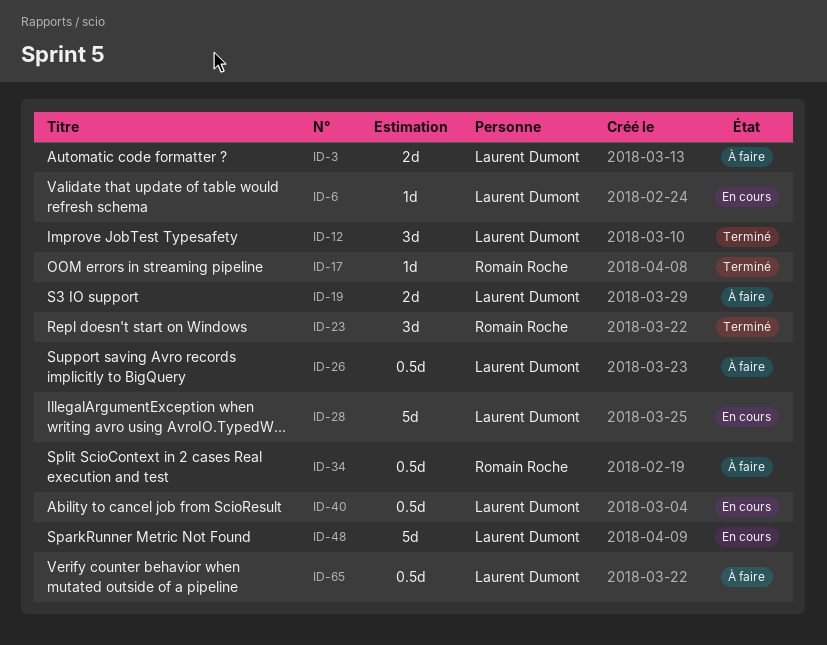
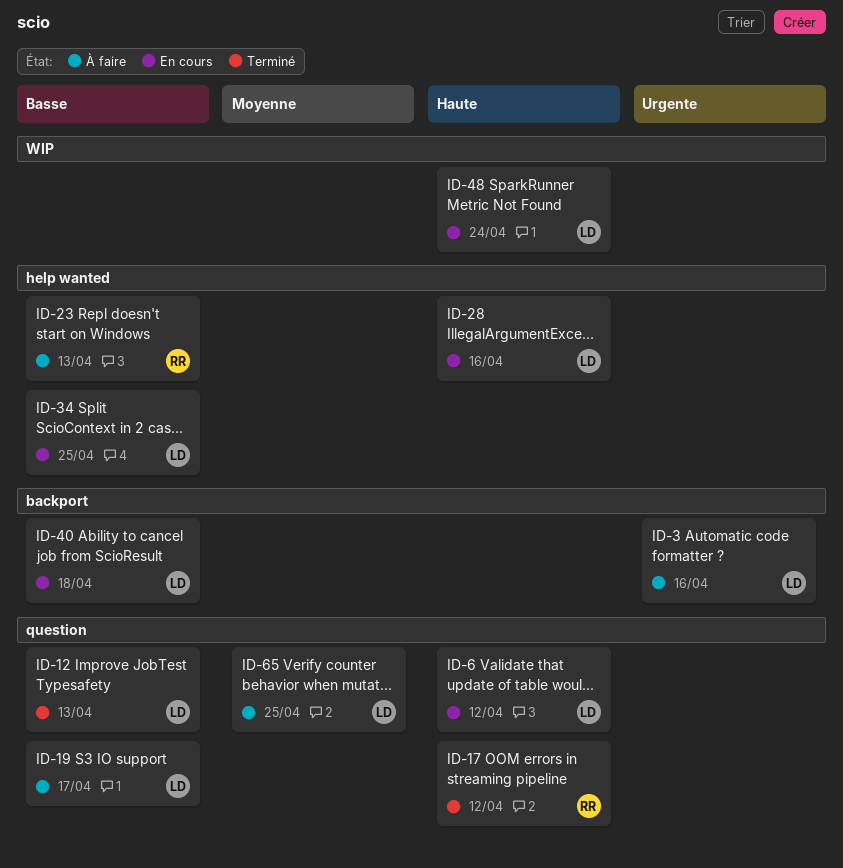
ID-23, status: Terminé -> À faire
ID-26: present -> none
ID-34, status: À faire -> En cours
ID-34, owner: Romain Roche -> Laurent Dumont

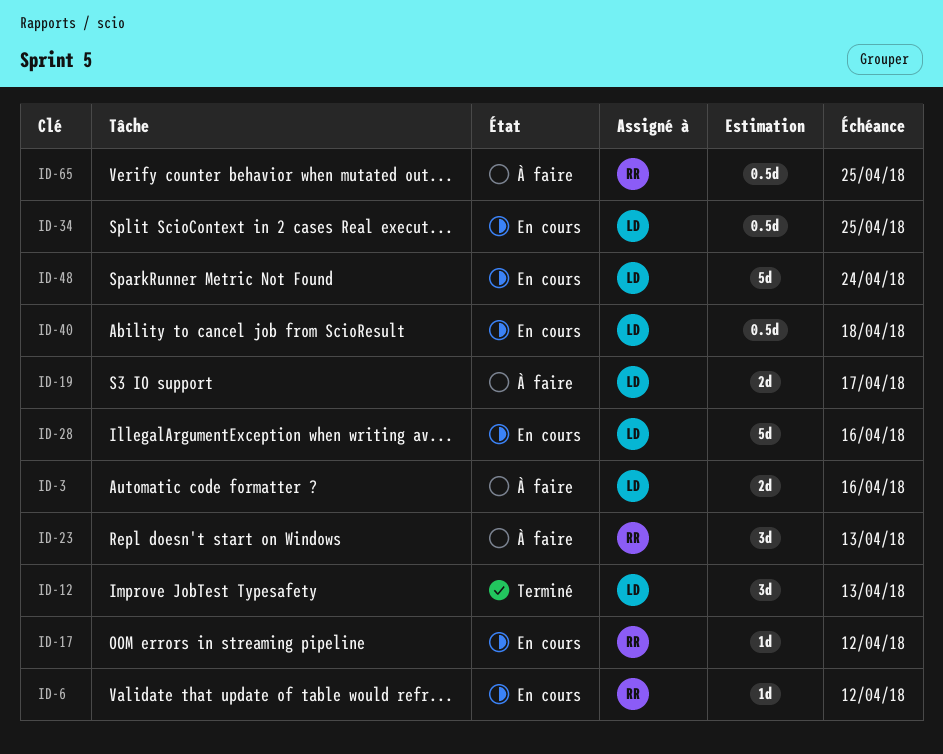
ID-6, owner: LD -> RR
ID-17, status: Terminé -> En cours
ID-65, owner: LD -> RR

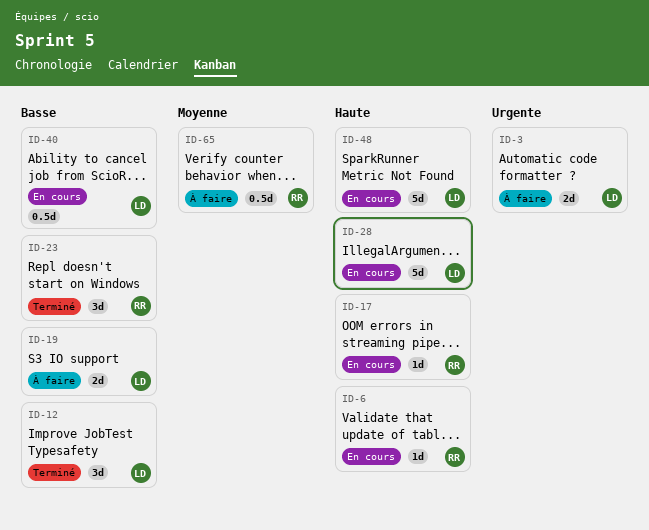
ID-23, status: À faire -> Terminé
ID-34: present -> none

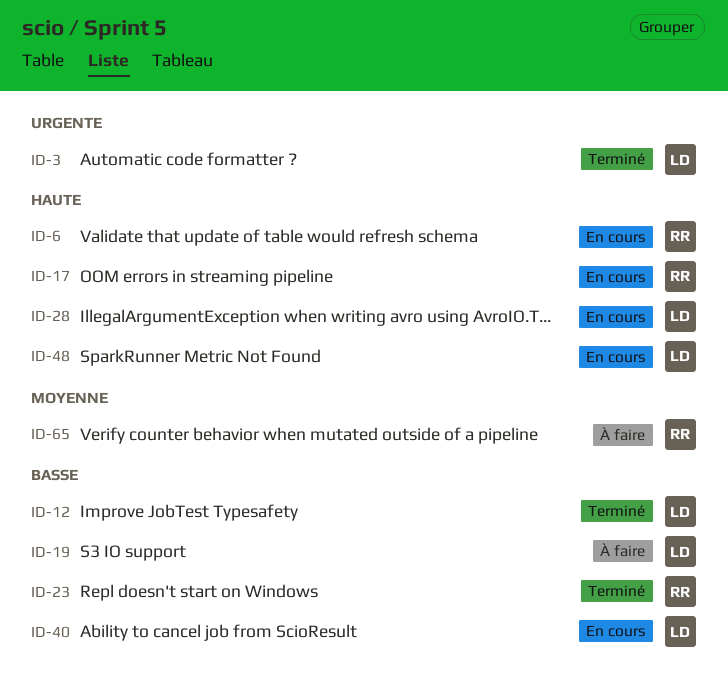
ID-3, status: À faire -> Terminé

